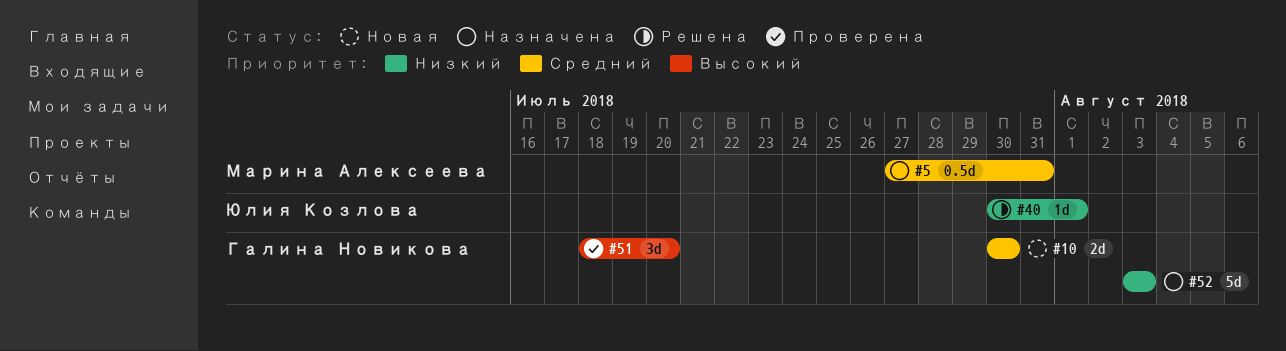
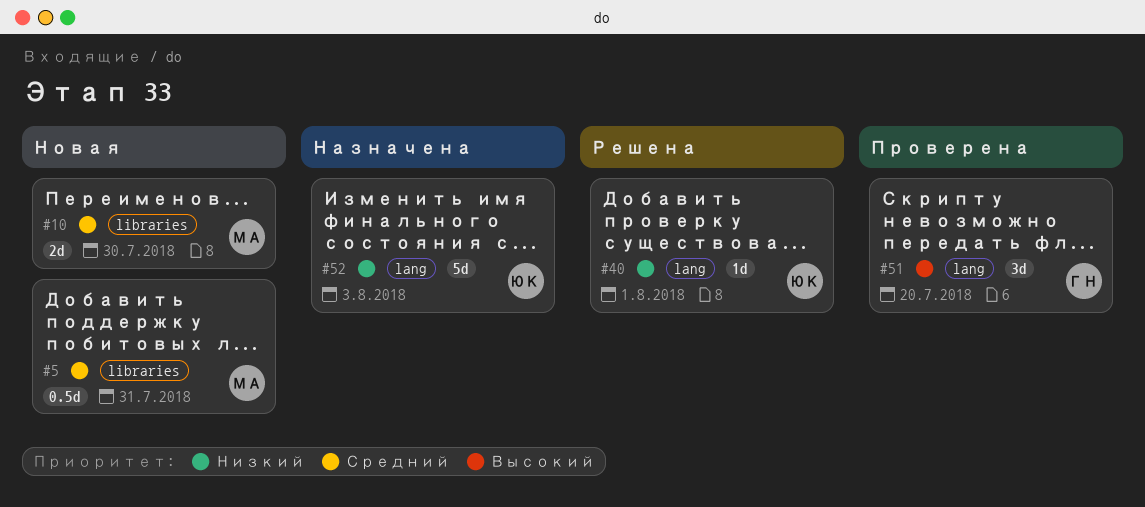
#5, status: Назначена -> Новая
#10, owner: Галина Новикова -> Марина Алексеева
#52, owner: Галина Новикова -> Юлия Козлова

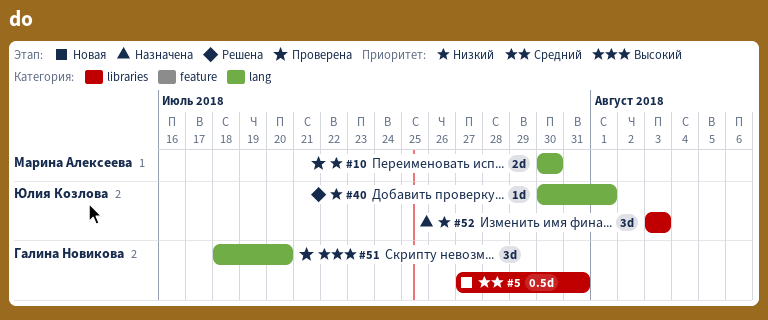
#5, owner: Марина Алексеева -> Галина Новикова
#10, status: Новая -> Проверена
#10, priority: Средний -> Низкий
#10, label: libraries -> lang
#52, label: lang -> libraries
#52, estimate: 5d -> 3d

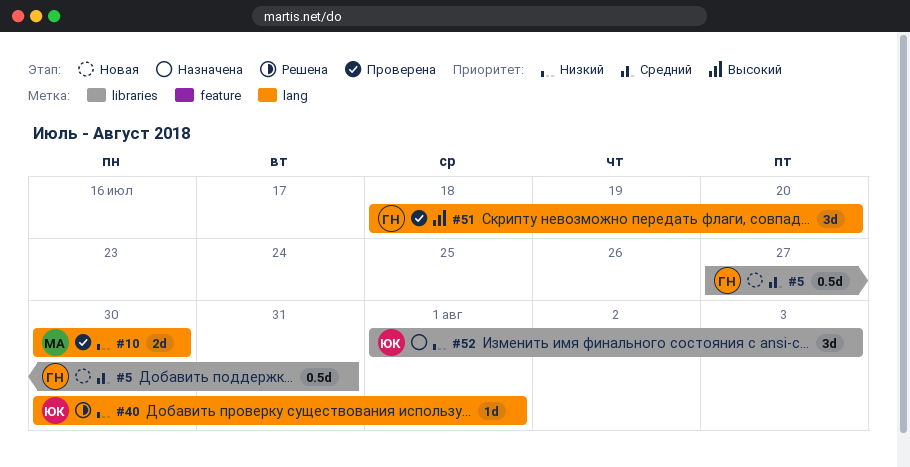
#52, start: Aug 3 -> Aug 1

